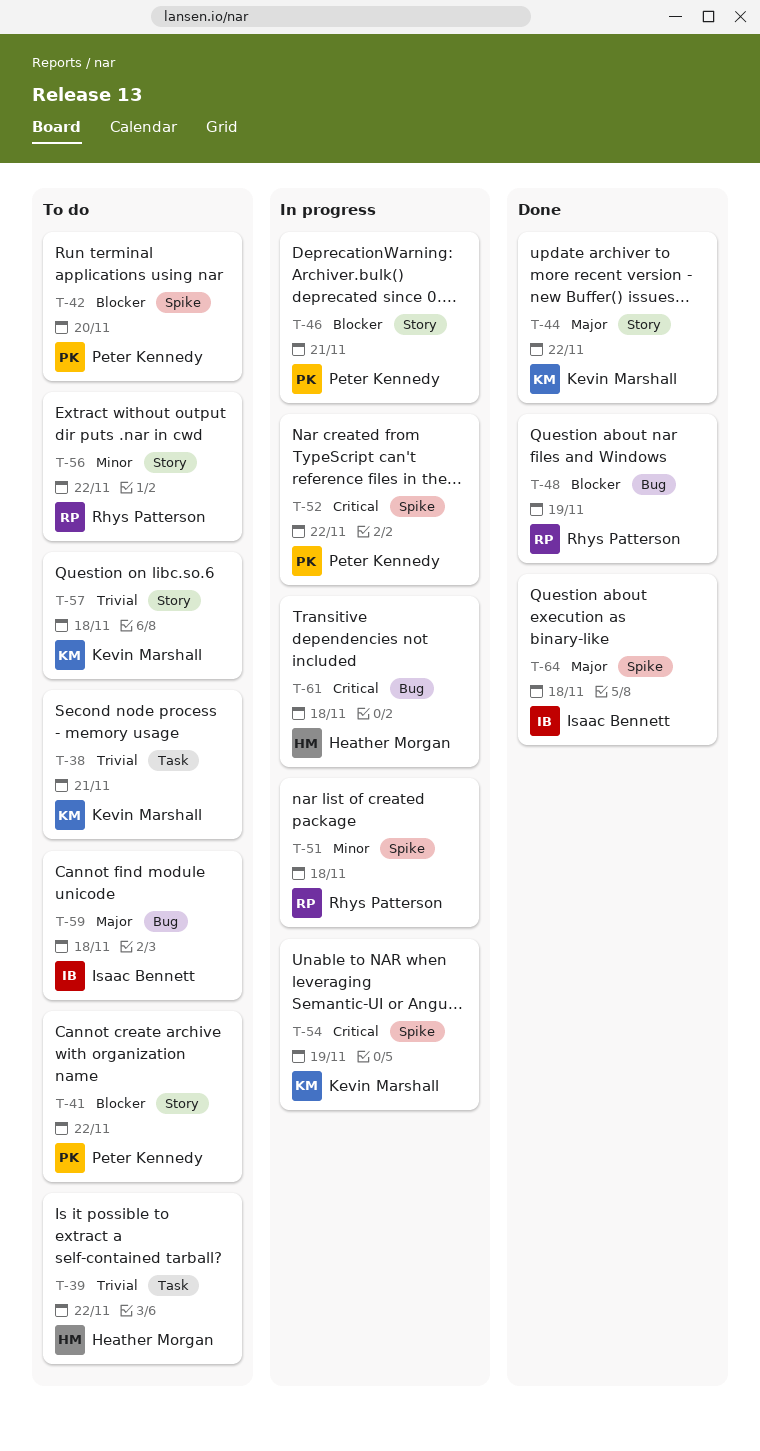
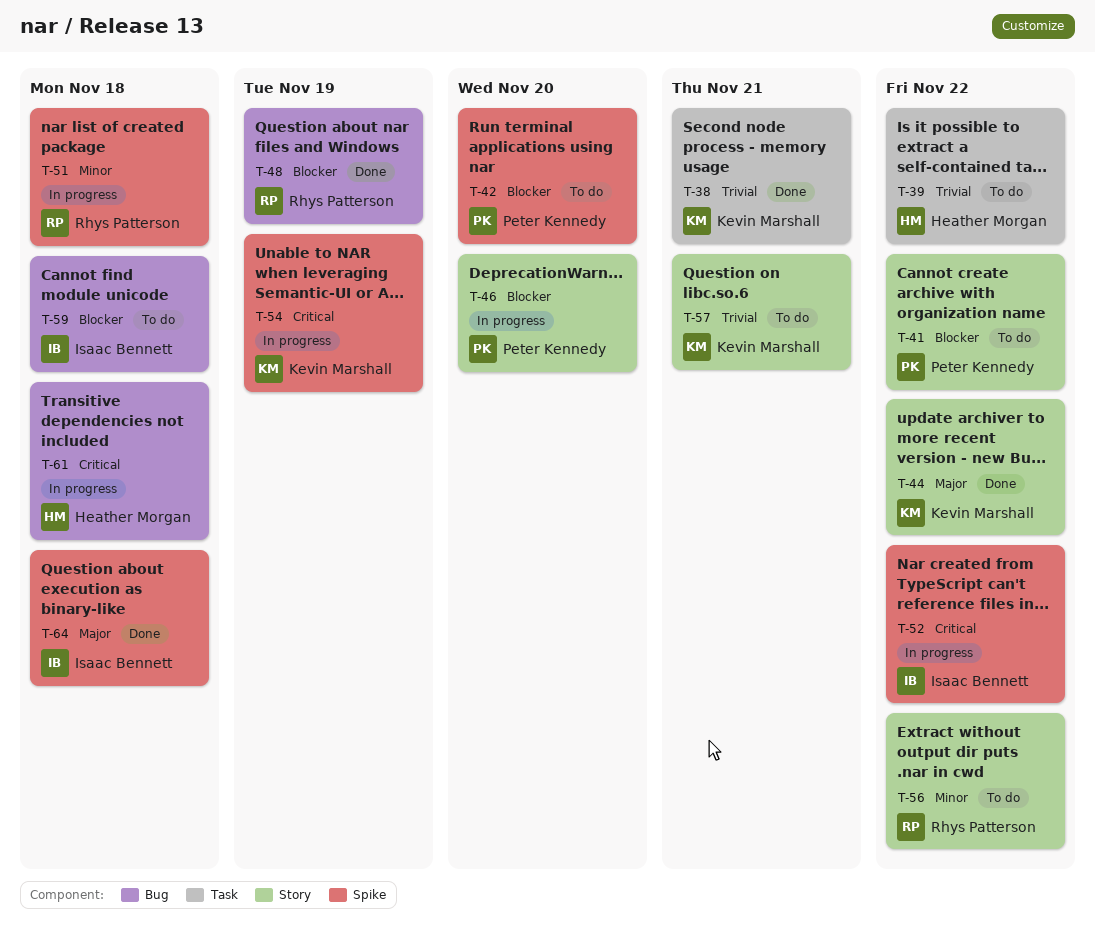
T-38, status: To do -> Done
T-46, due: Nov 21 -> Nov 20
T-52, owner: Peter Kennedy -> Isaac Bennett
T-57, due: Nov 18 -> Nov 21
T-59, priority: Major -> Blocker

